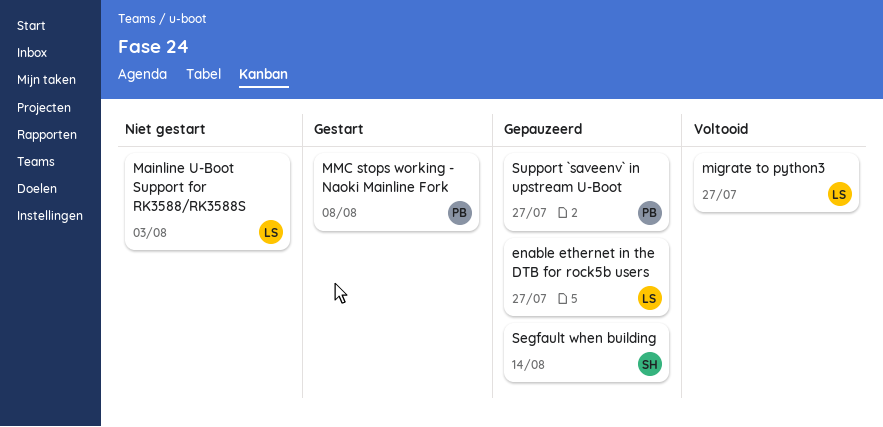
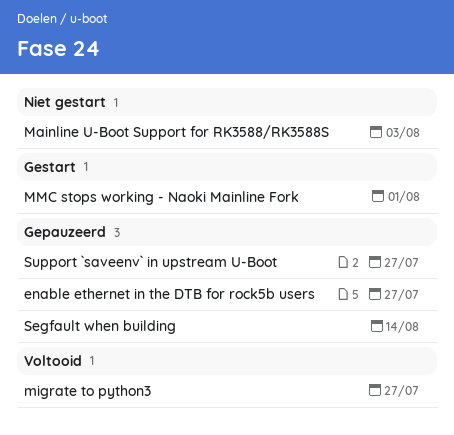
MMC stops working - Naoki Mainline Fork, due: Aug 8 -> Aug 1

